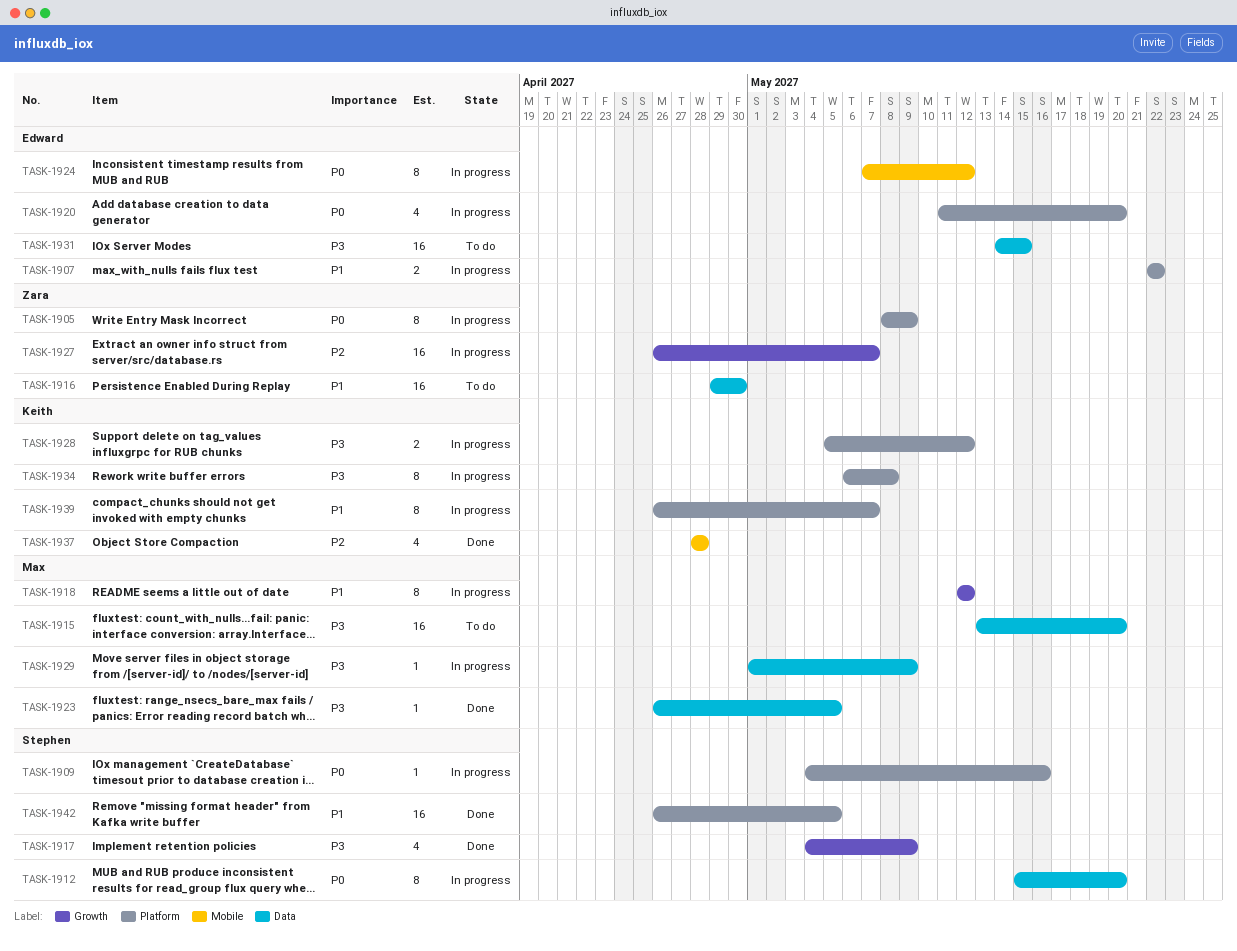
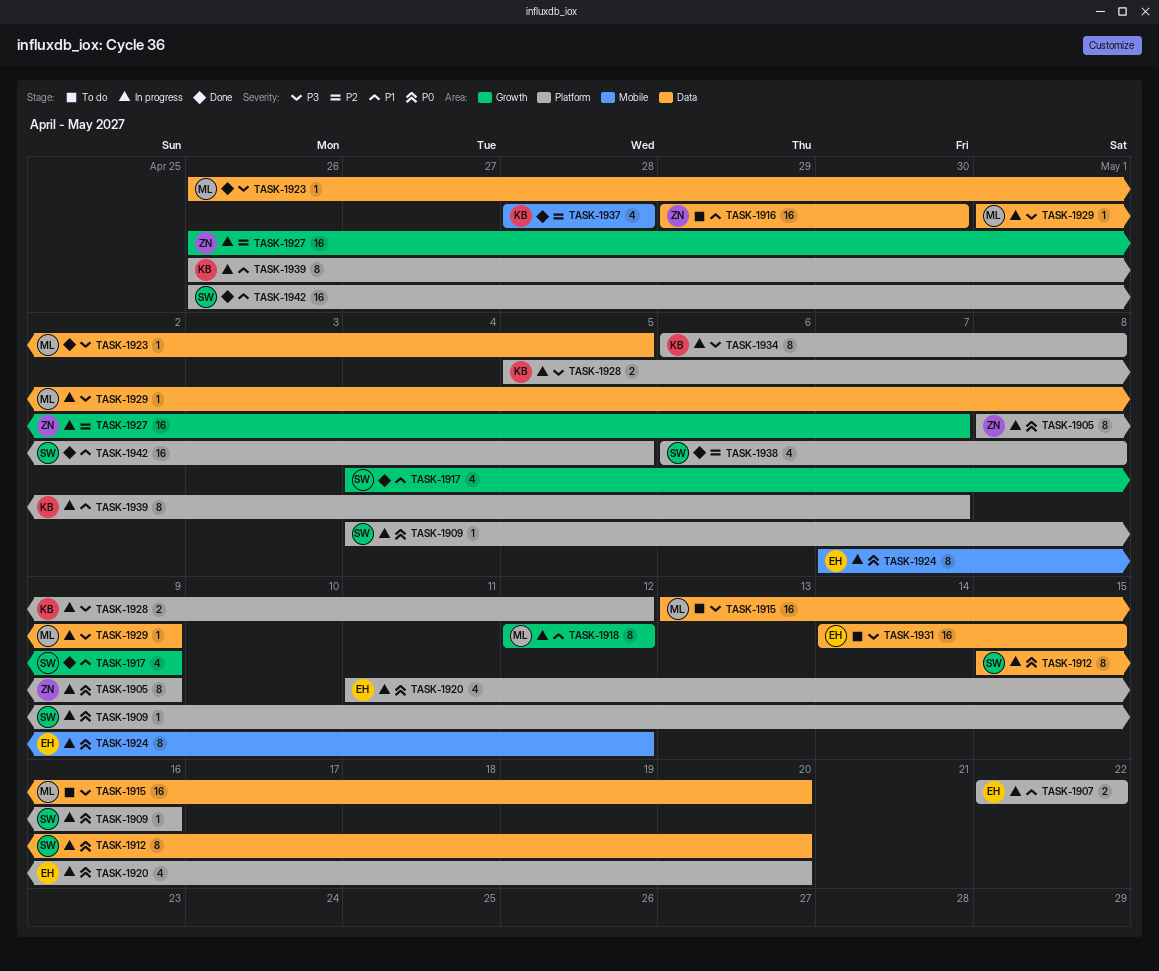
TASK-1917, priority: P3 -> P1
TASK-1938: none -> present

